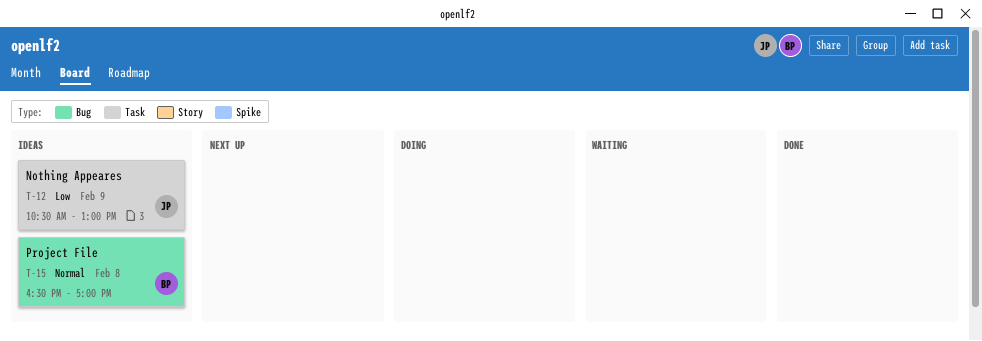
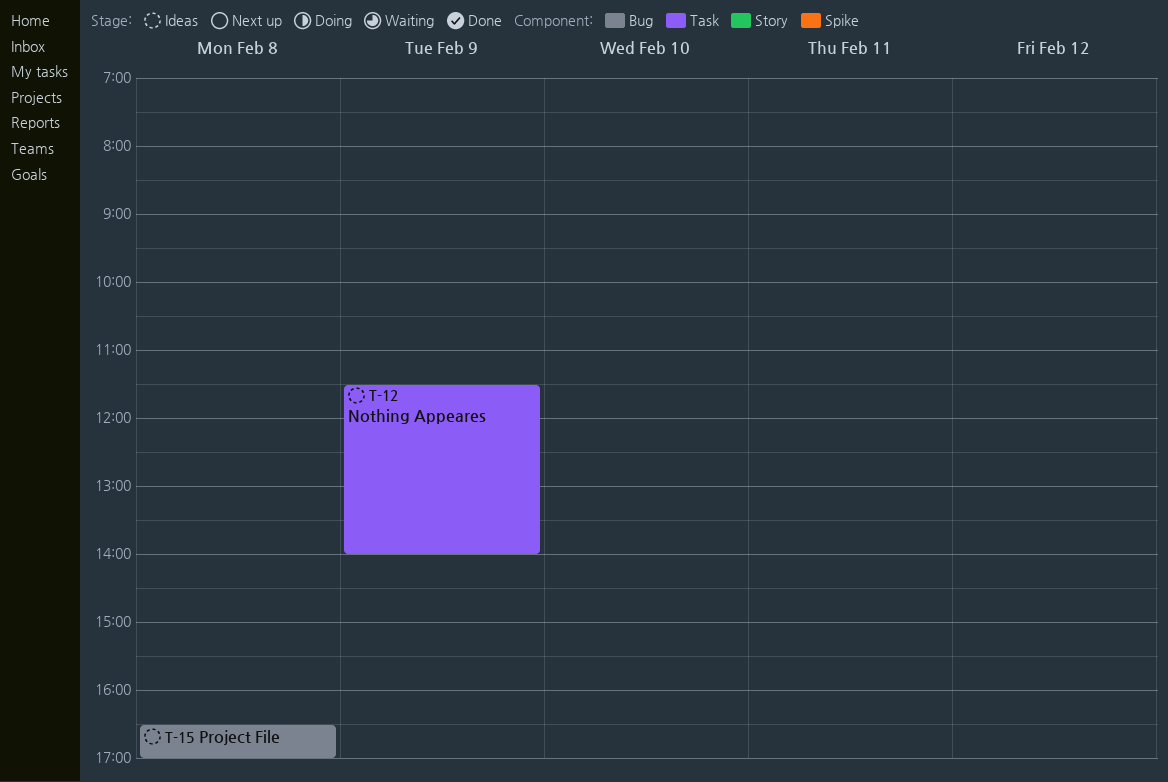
T-12, begins: 10:30 -> 11:30
T-12, ends: 13:00 -> 14:00

